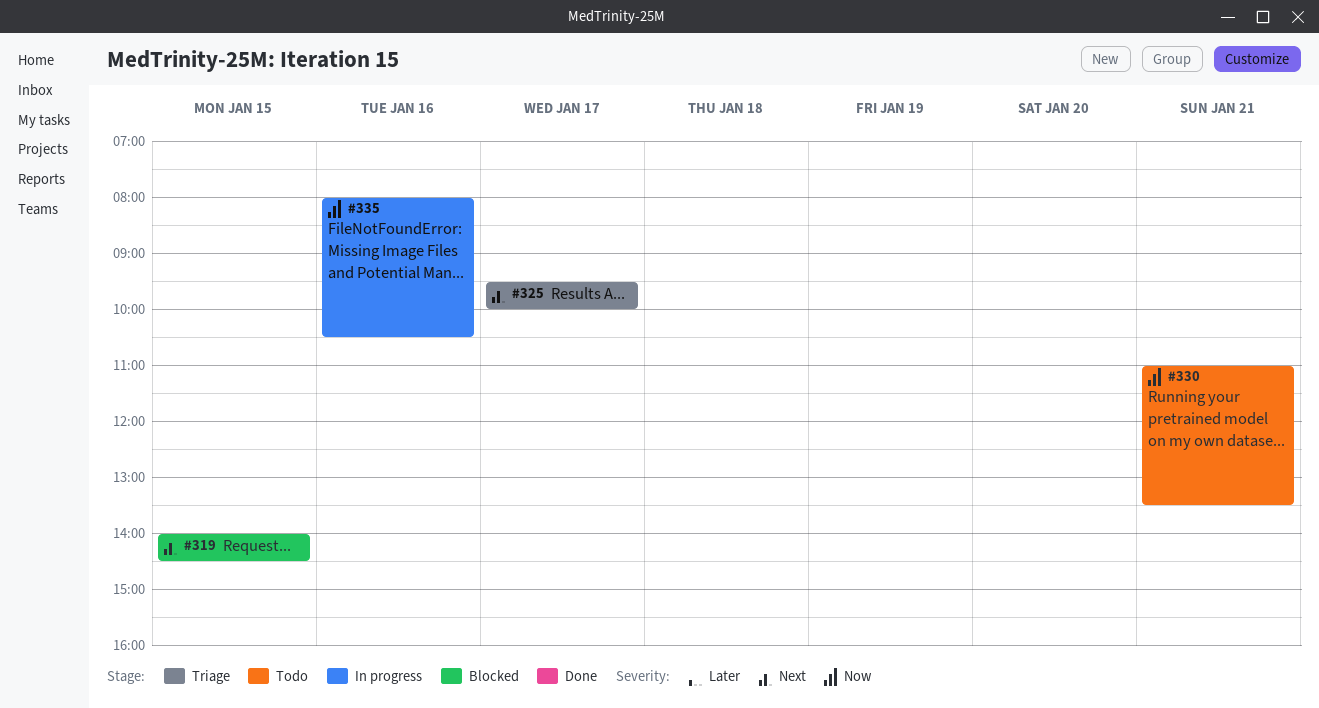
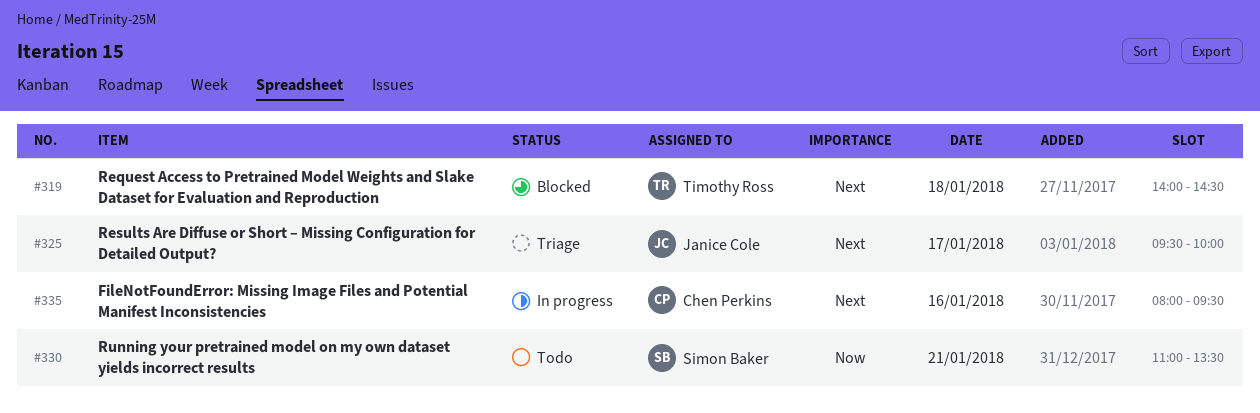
#319, day: Jan 15 -> Jan 18
#335, priority: Now -> Next
#335, ends: 10:30 -> 09:30

